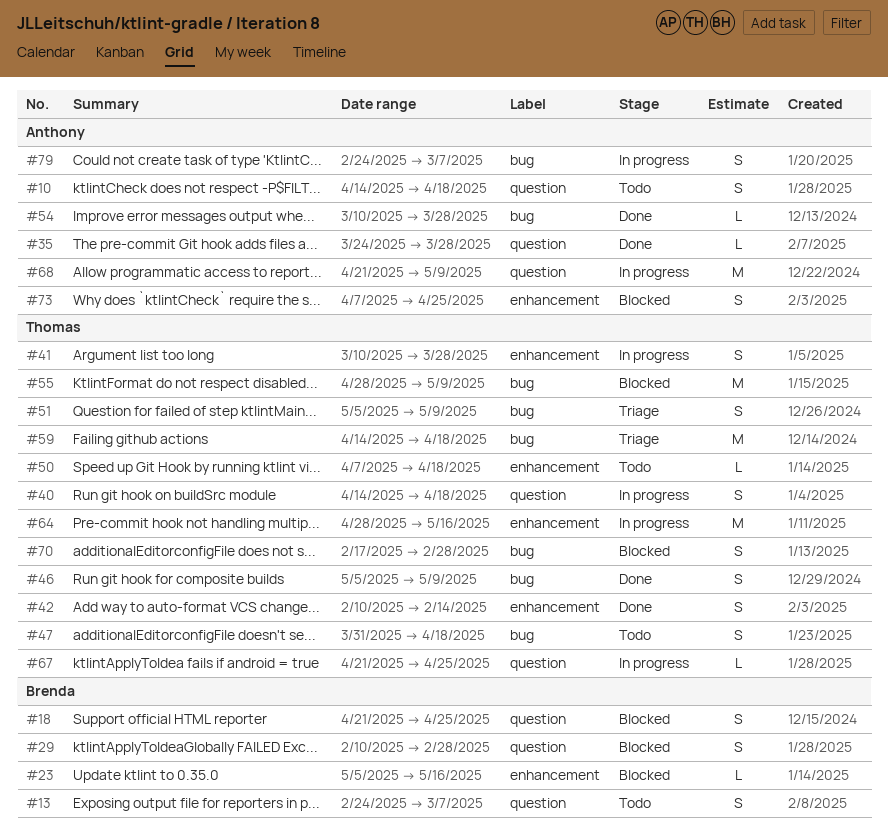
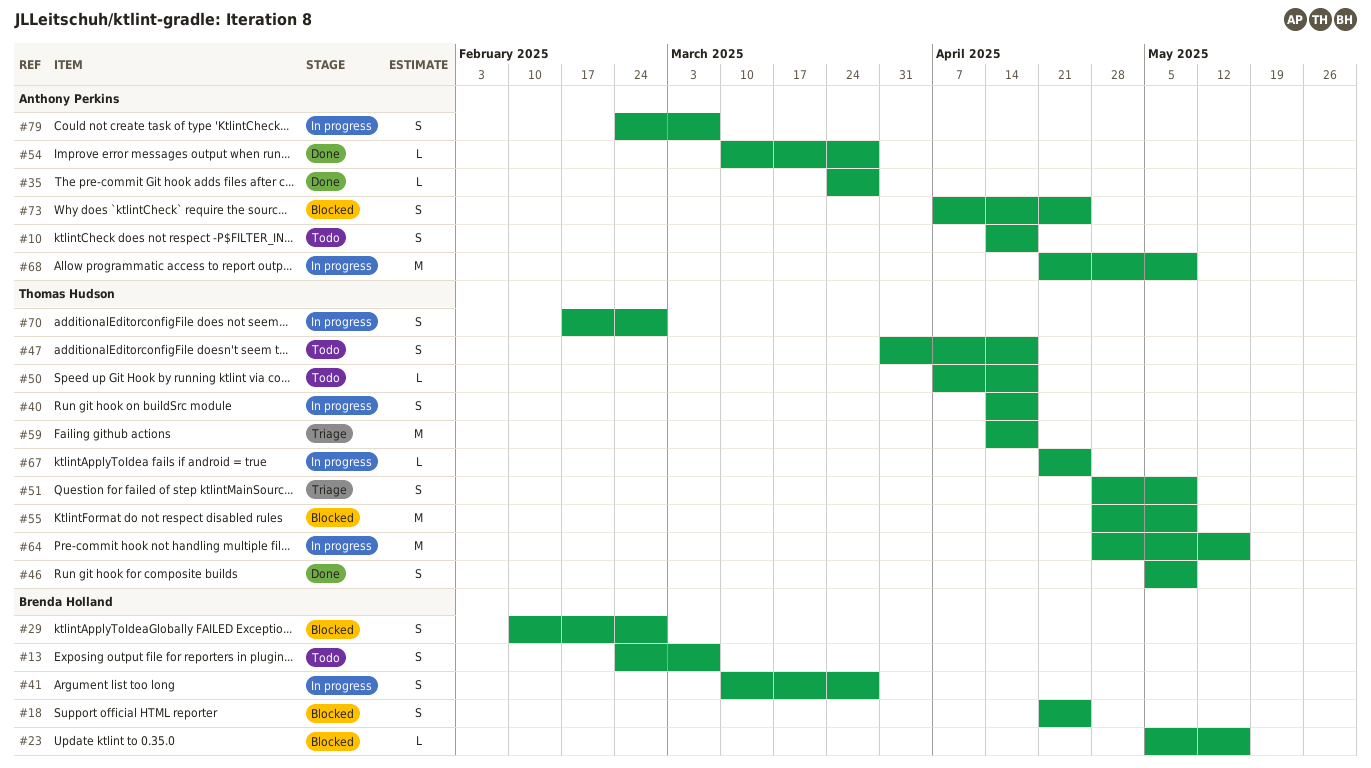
#41, owner: Thomas Hudson -> Brenda Holland
#42: present -> none
#51, start: May 5 -> Apr 28
#70, status: Blocked -> In progress

